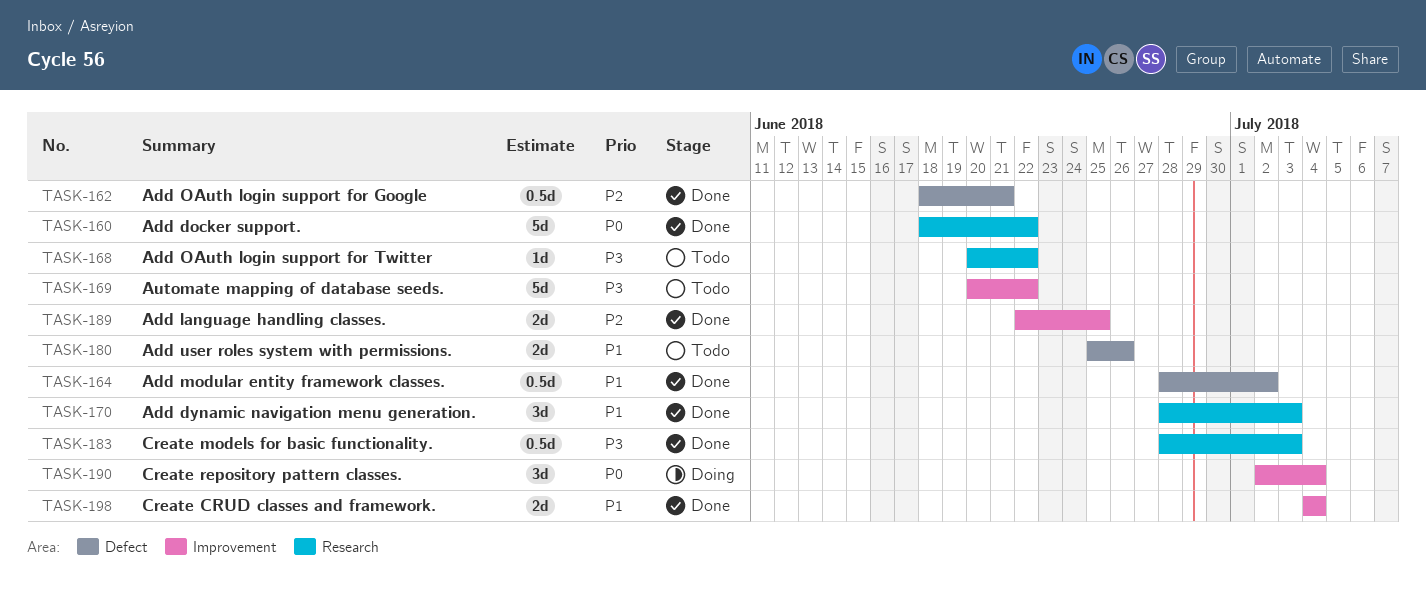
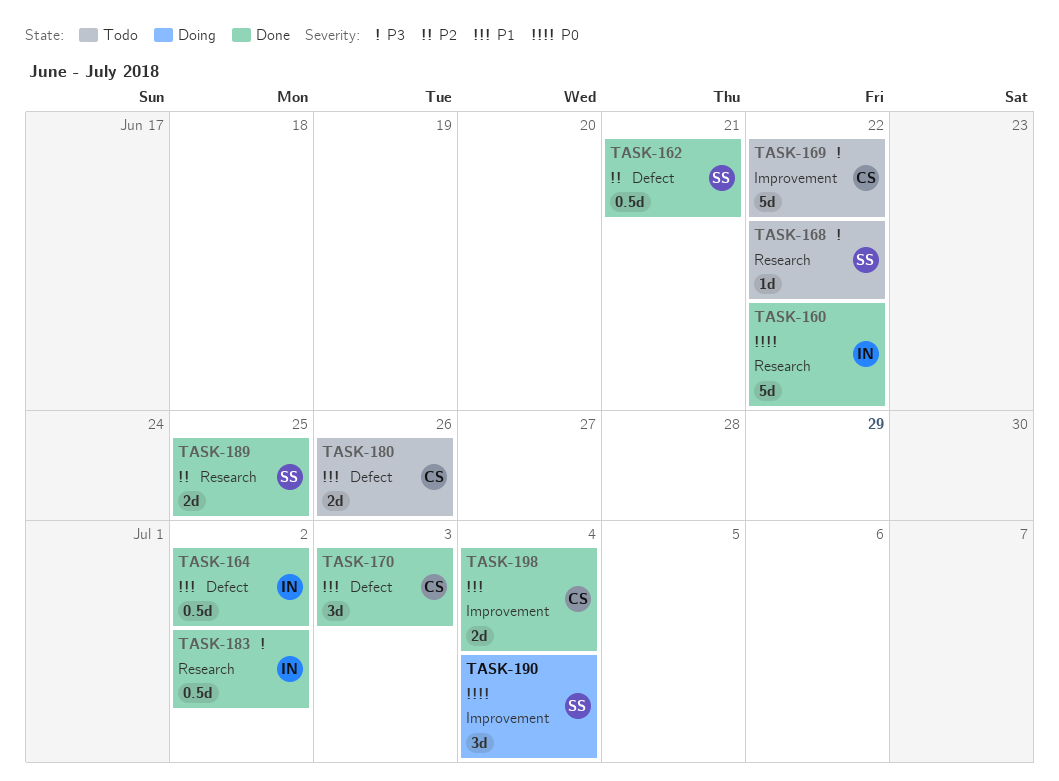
TASK-170, label: Research -> Defect
TASK-183, due: Jul 3 -> Jul 2
TASK-189, label: Improvement -> Research

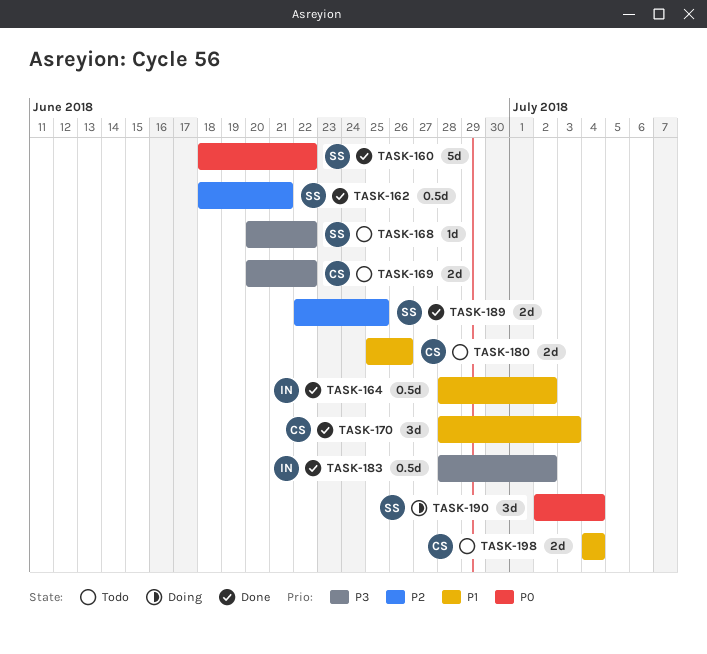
TASK-160, owner: IN -> SS
TASK-169, estimate: 5d -> 2d
TASK-198, status: Done -> Todo

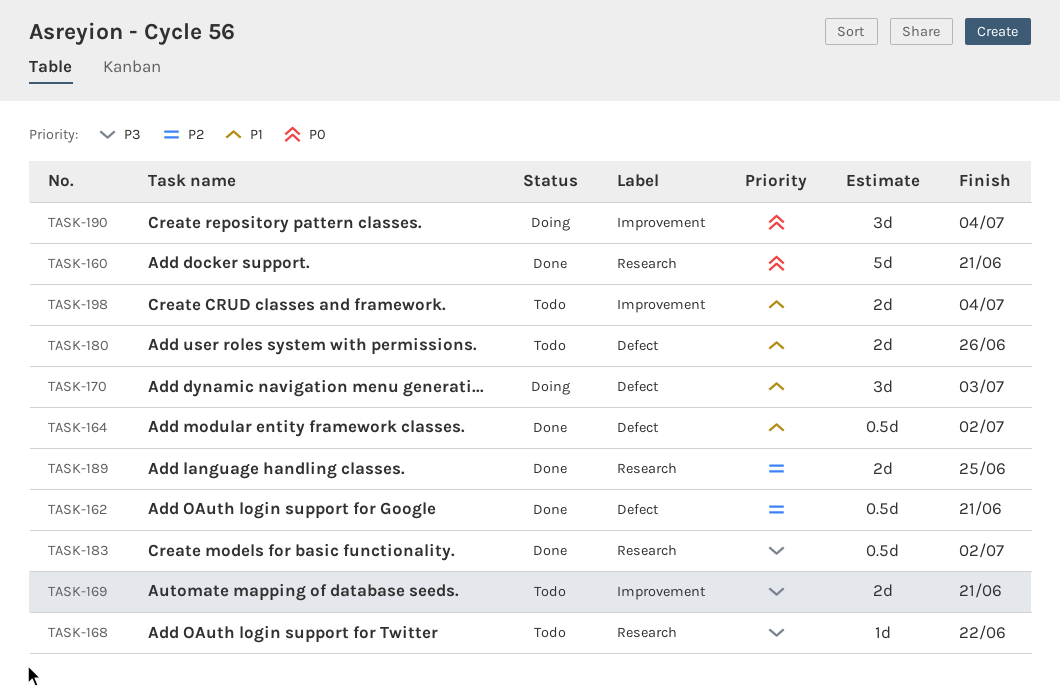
TASK-160, due: Jun 22 -> Jun 21
TASK-169, due: Jun 22 -> Jun 21
TASK-170, status: Done -> Doing

